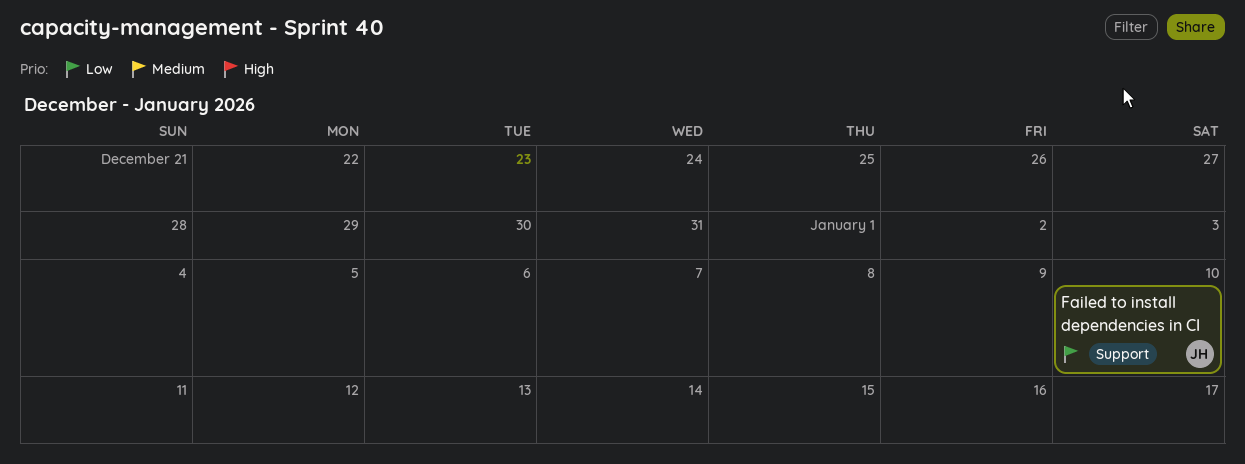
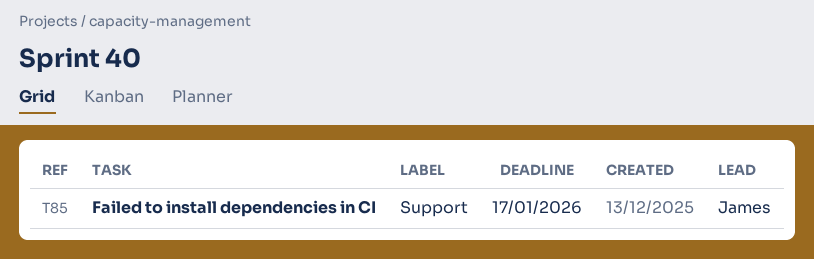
Failed to install dependencies in CI, due: Jan 10 -> Jan 17

